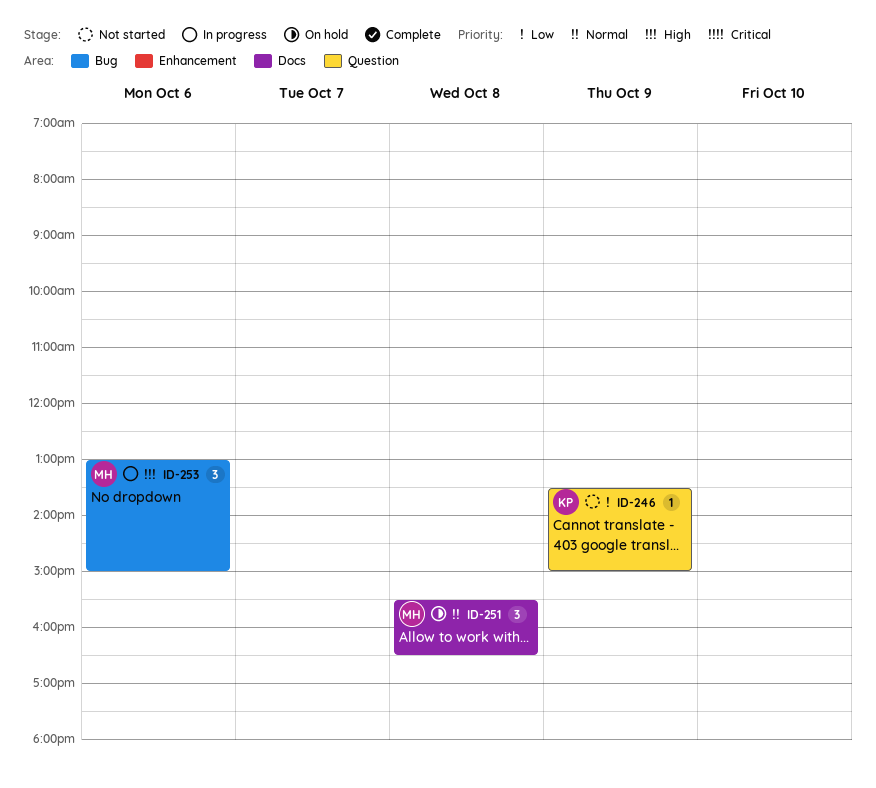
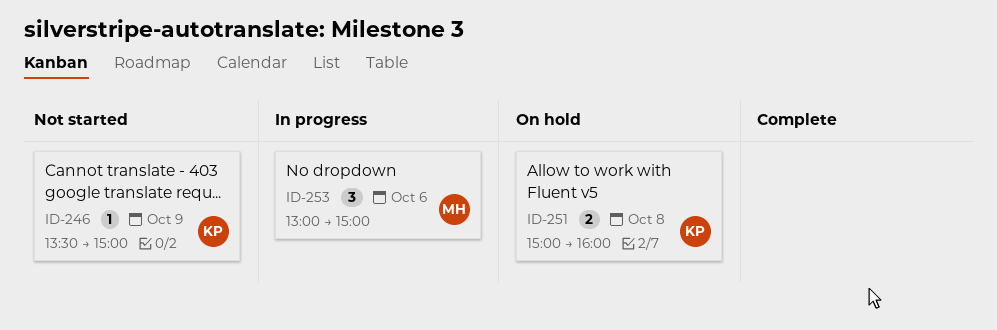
ID-251, owner: MH -> KP
ID-251, estimate: 3 -> 2
ID-251, begins: 15:30 -> 15:00
ID-251, ends: 16:30 -> 16:00

